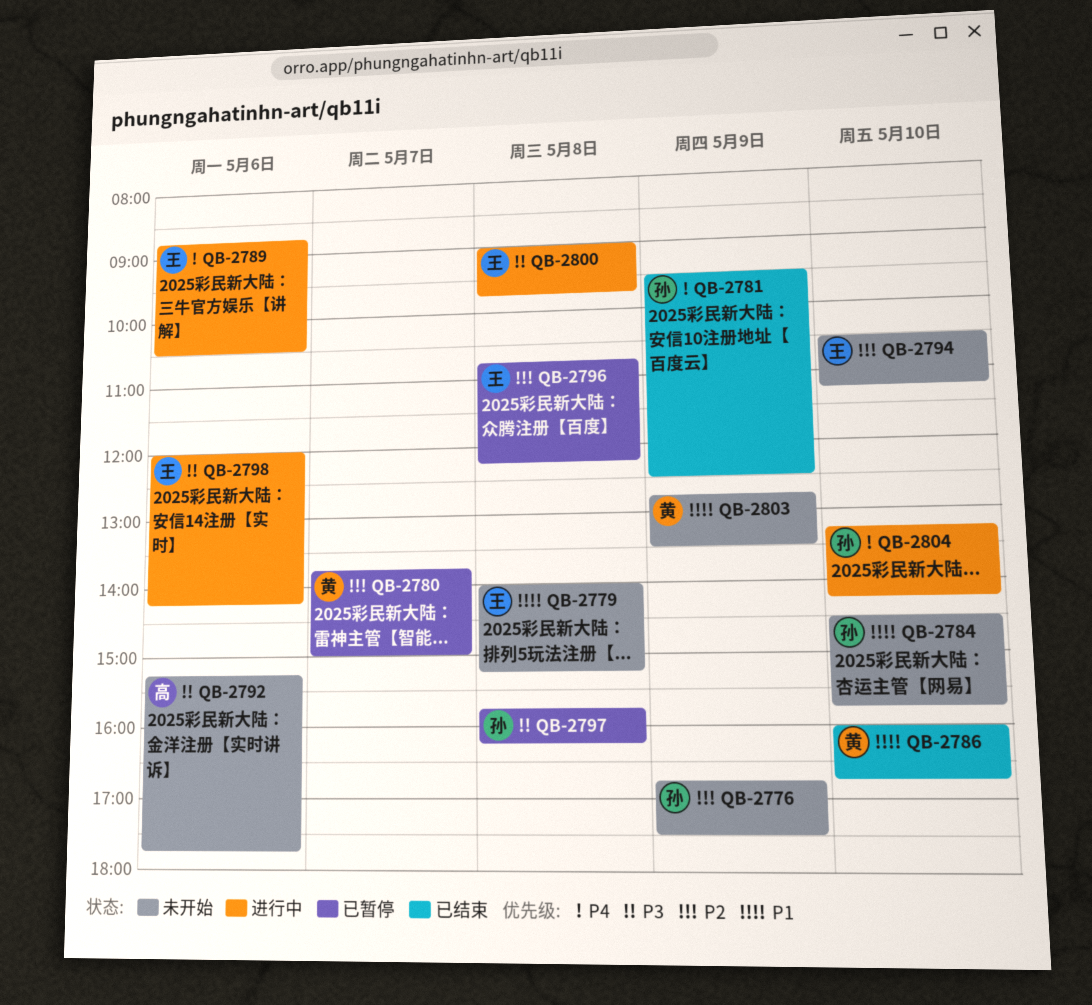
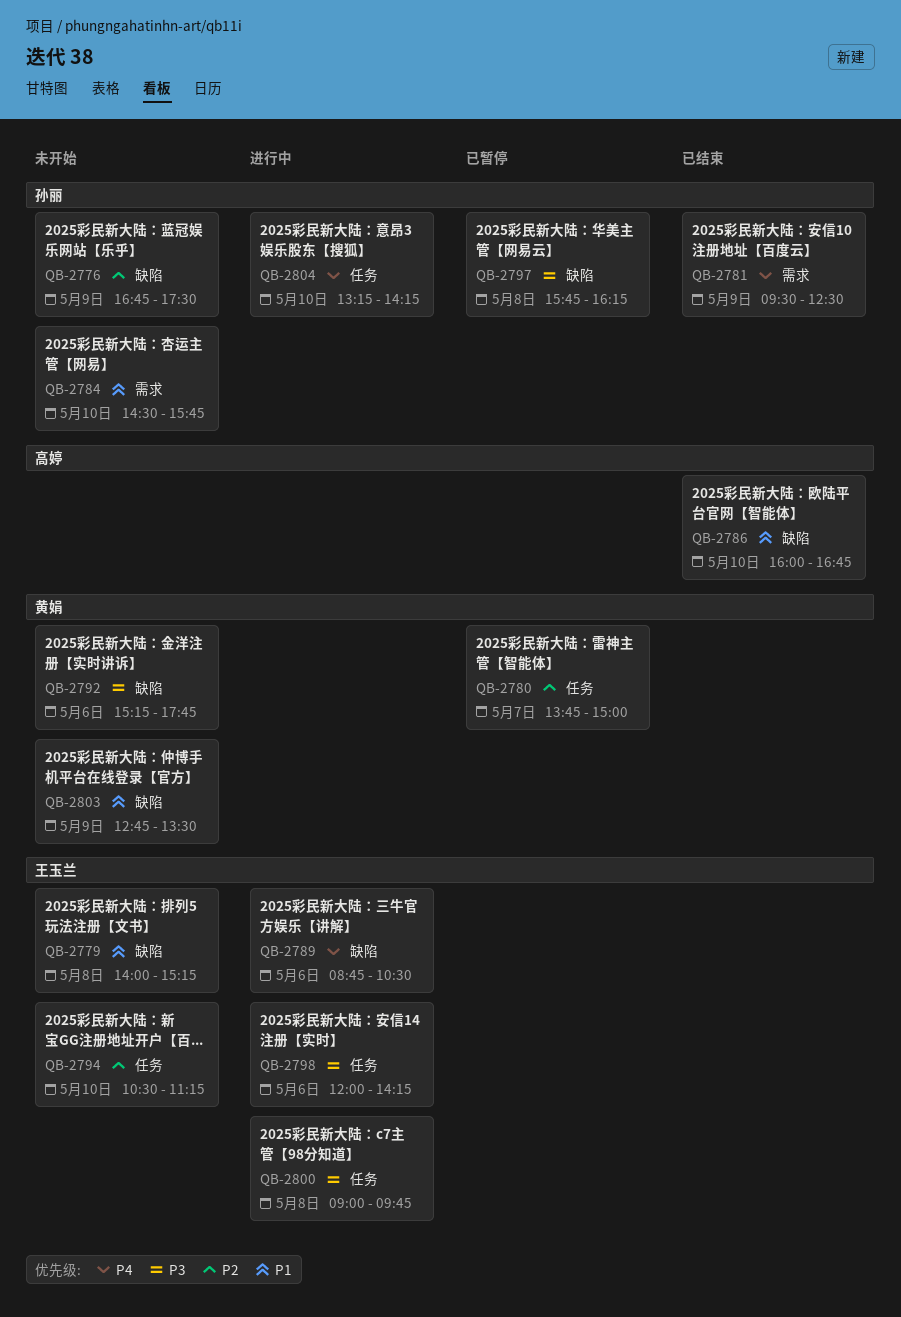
QB-2786, owner: 黄娟 -> 高婷
QB-2792, owner: 高婷 -> 黄娟
QB-2796: present -> none

